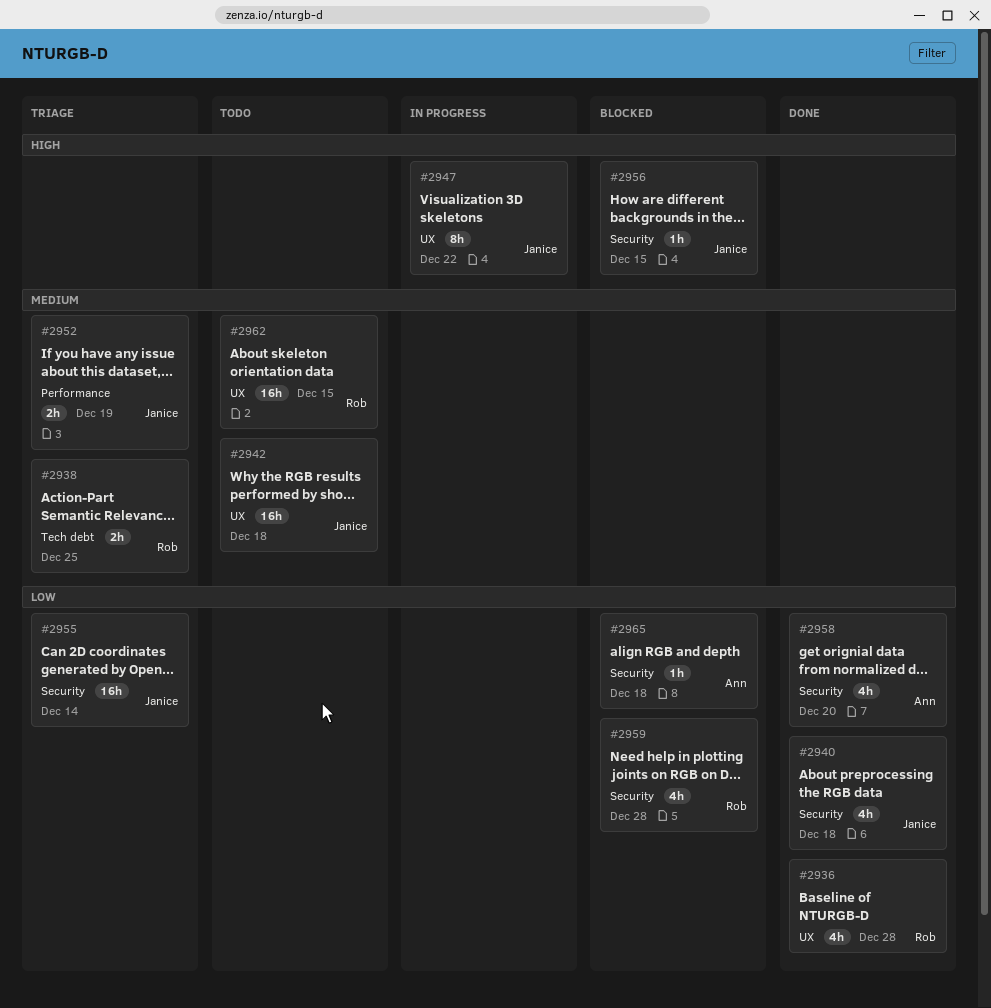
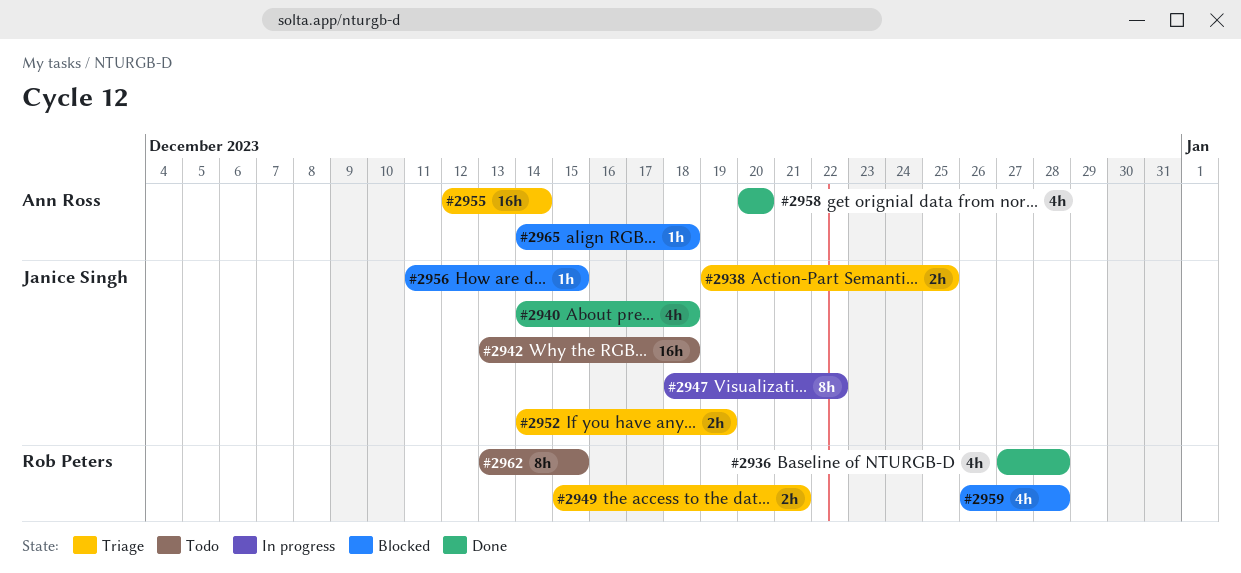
#2938, owner: Rob Peters -> Janice Singh
#2949: none -> present
#2955, owner: Janice Singh -> Ann Ross
#2962, estimate: 16h -> 8h

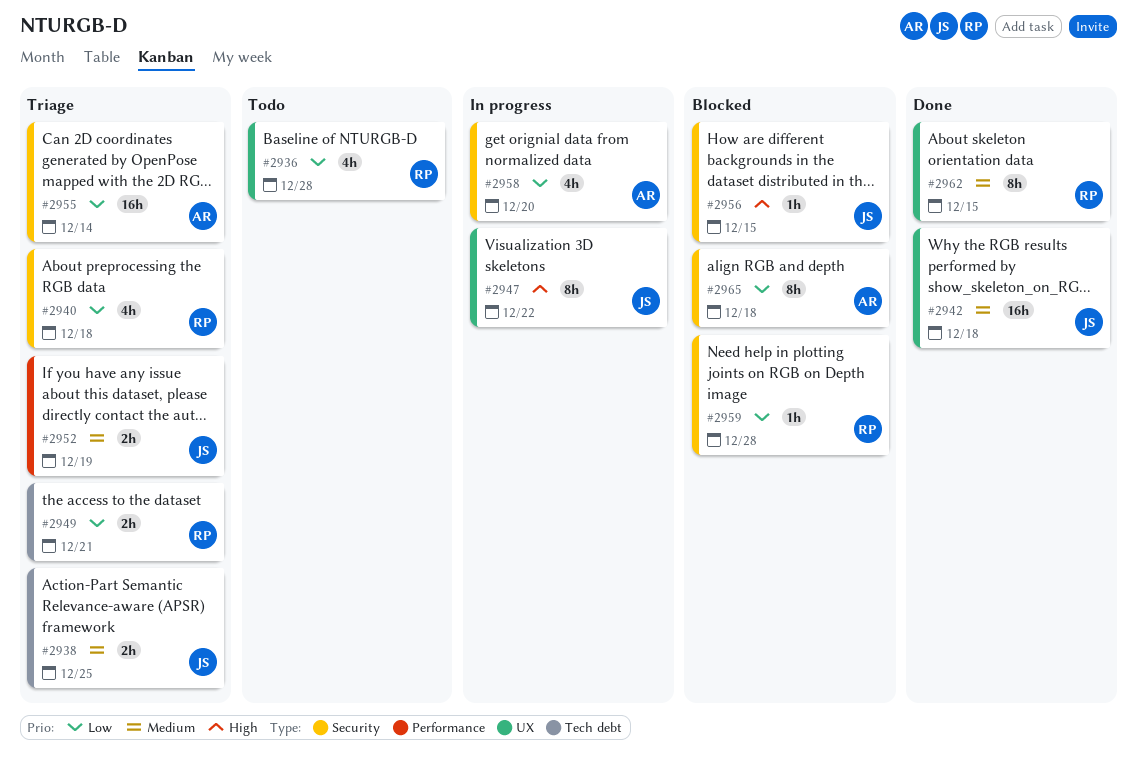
#2936, status: Done -> Todo
#2940, status: Done -> Triage
#2940, owner: Janice Singh -> Rob Peters
#2942, status: Todo -> Done
#2958, status: Done -> In progress
#2959, estimate: 4h -> 1h
#2962, status: Todo -> Done
#2965, estimate: 1h -> 8h

